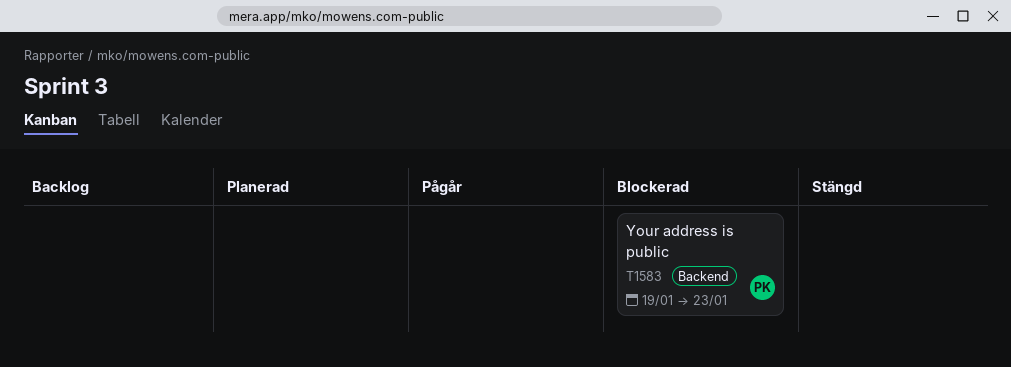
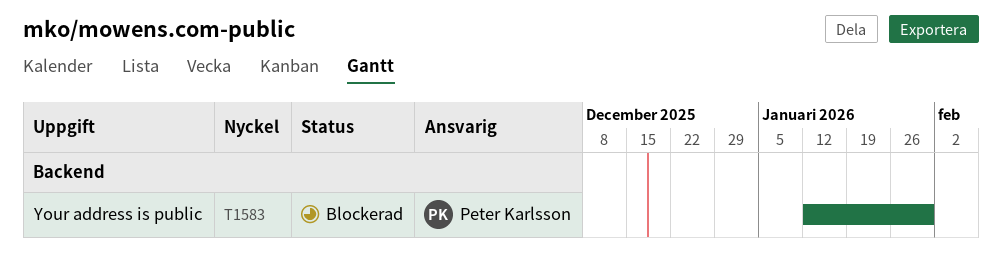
T1583, start: Jan 19 -> Jan 12
T1583, due: Jan 23 -> Jan 30

